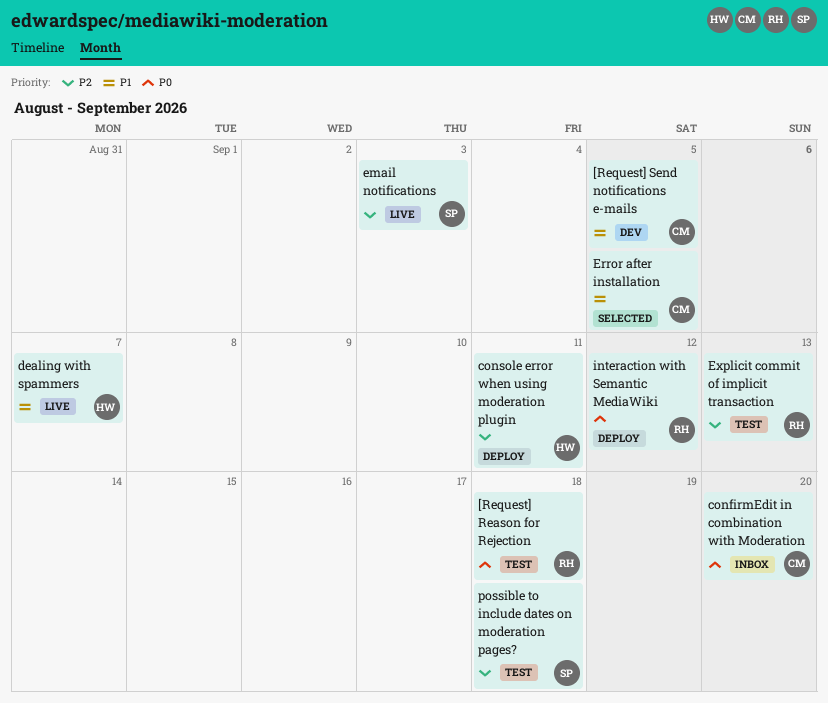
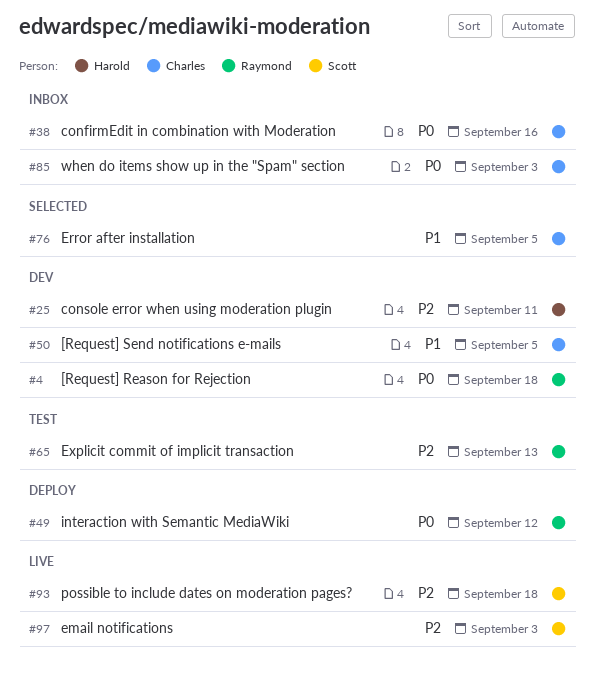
[Request] Reason for Rejection, status: Test -> Dev
confirmEdit in combination with Moderation, due: Sep 20 -> Sep 16
console error when using moderation plugin, status: Deploy -> Dev
dealing with spammers: present -> none
possible to include dates on moderation pages?, status: Test -> Live
when do items show up in the "Spam" section: none -> present

